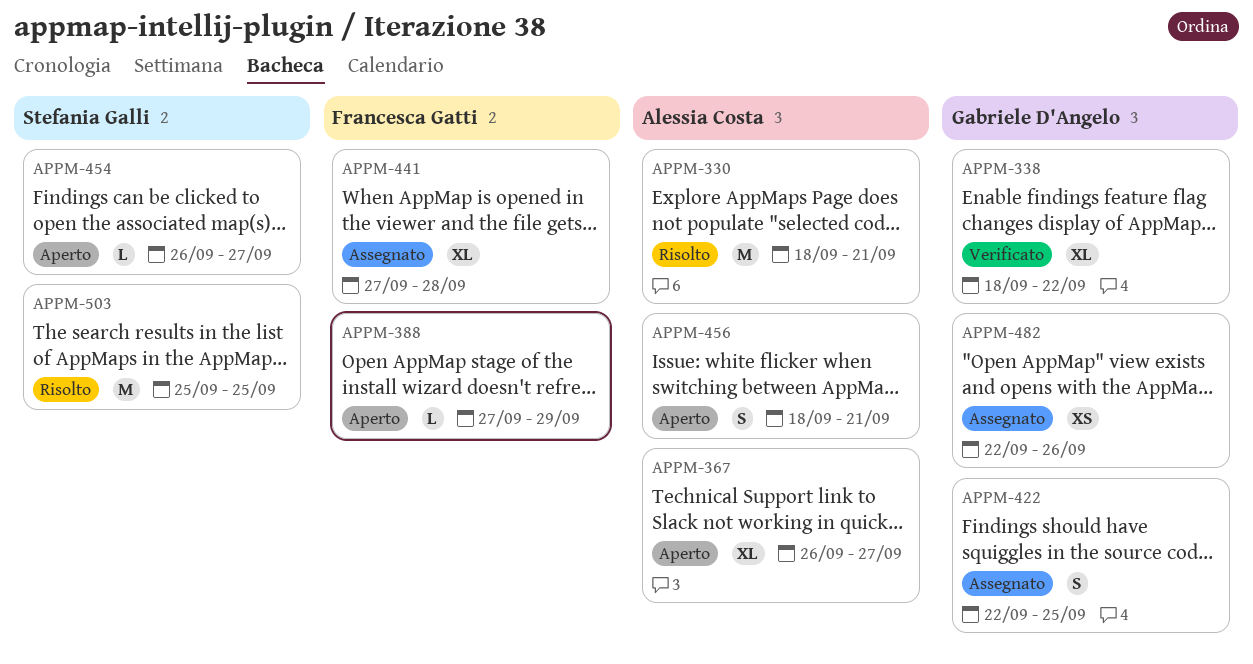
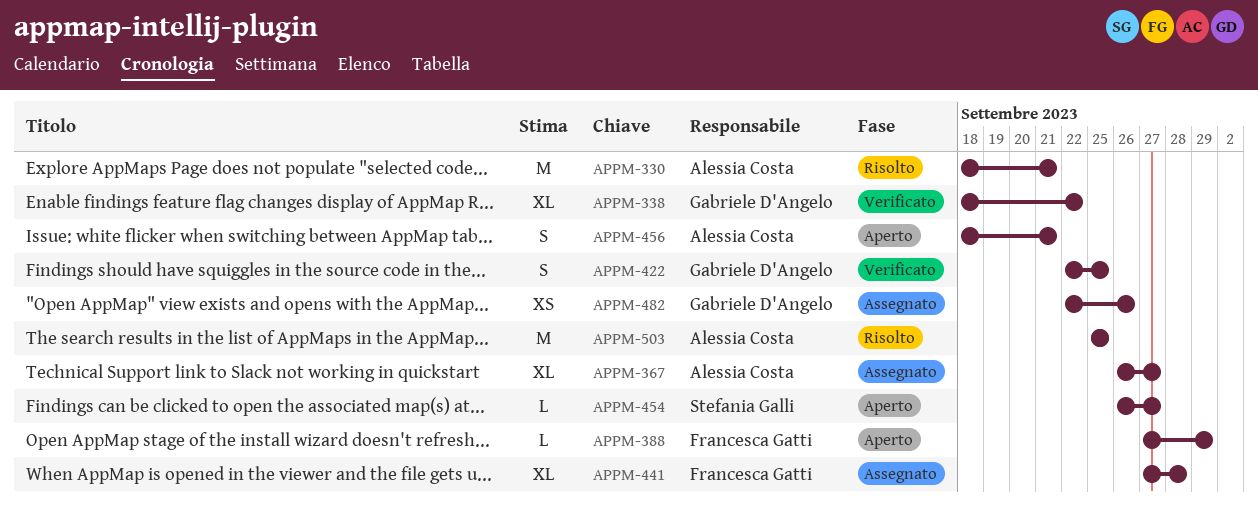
APPM-367, status: Aperto -> Assegnato
APPM-422, status: Assegnato -> Verificato
APPM-503, owner: Stefania Galli -> Alessia Costa

